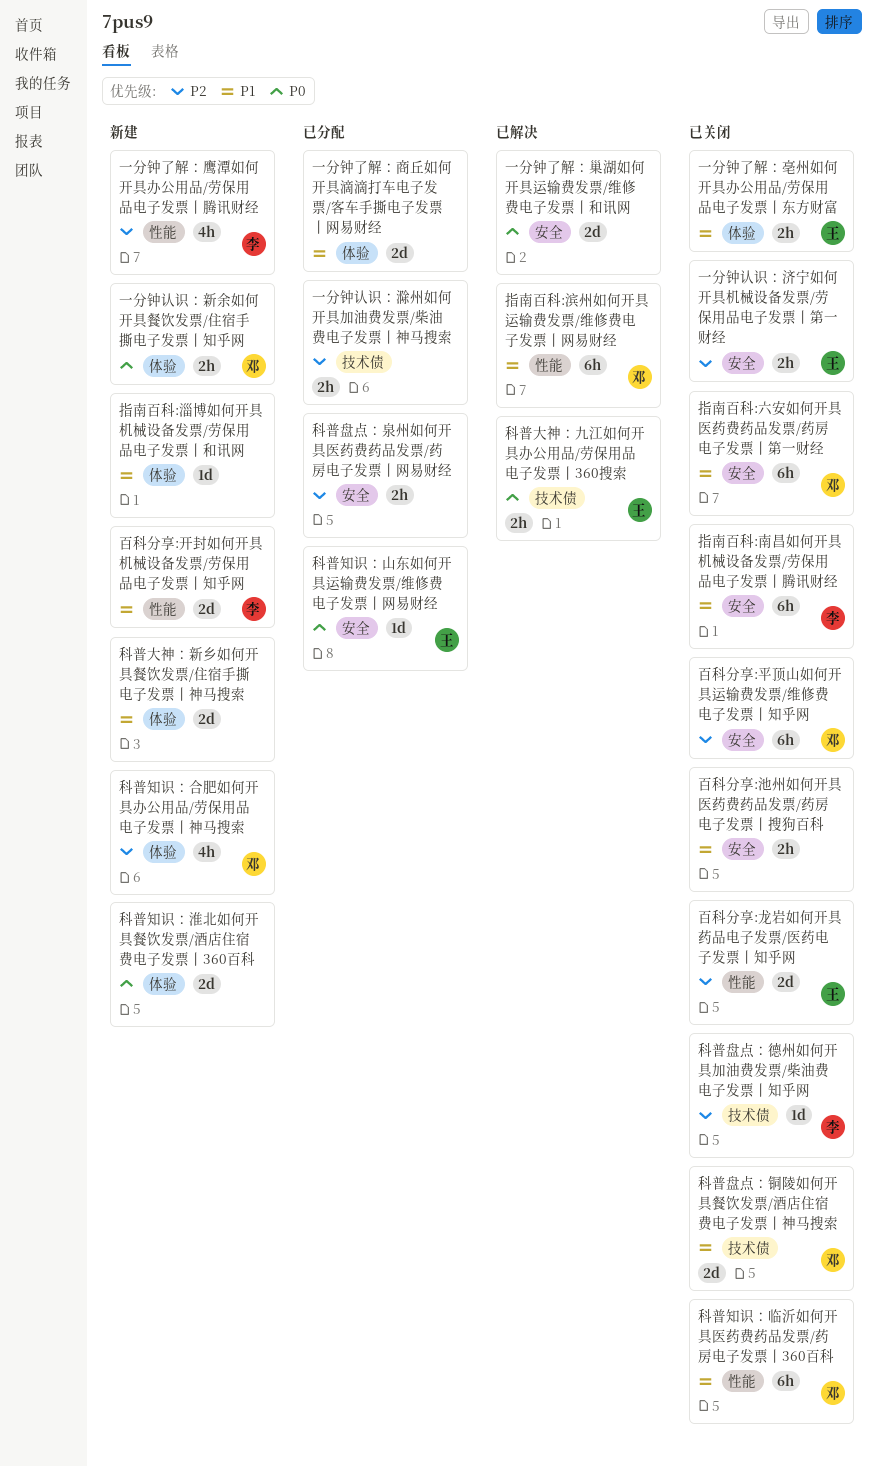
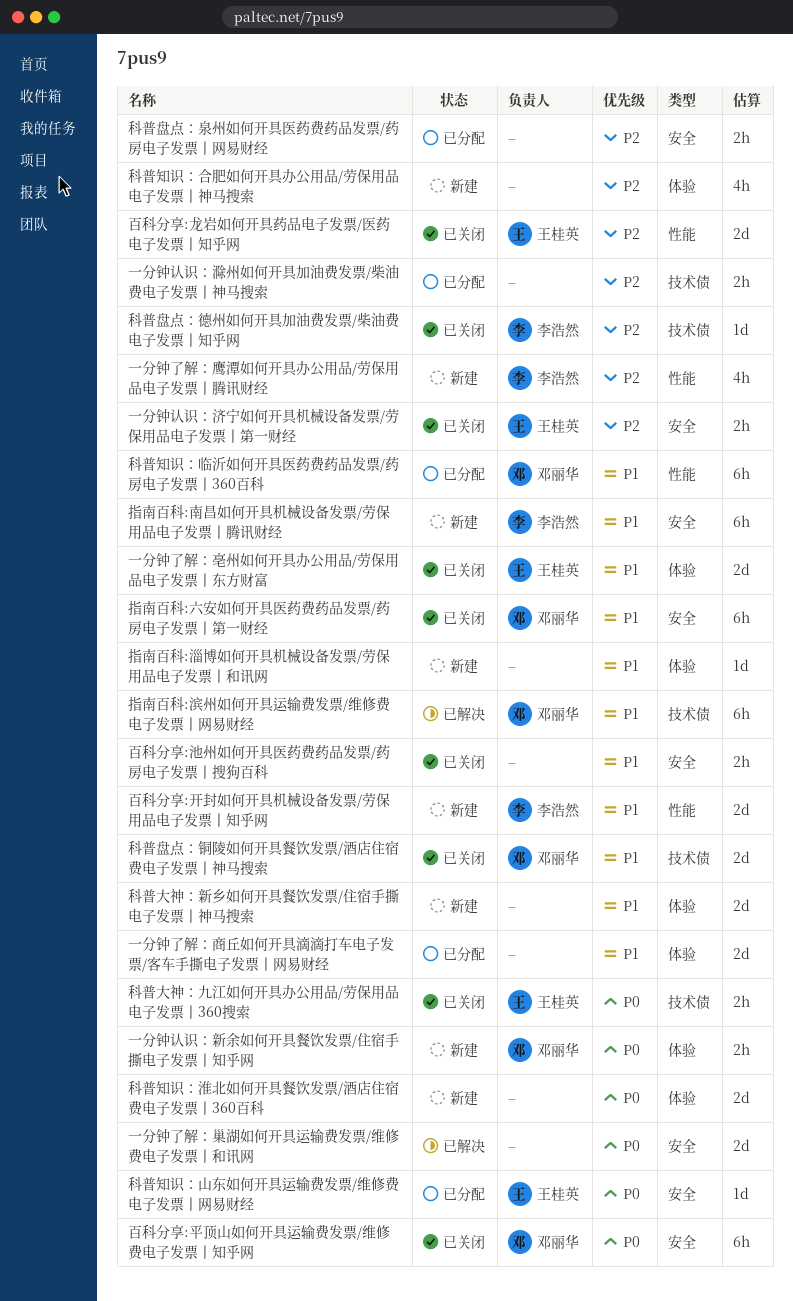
一分钟了解：亳州如何开具办公用品/劳保用品电子发票丨东方财富, estimate: 2h -> 2d
指南百科:南昌如何开具机械设备发票/劳保用品电子发票丨腾讯财经, status: 已关闭 -> 新建
指南百科:滨州如何开具运输费发票/维修费电子发票丨网易财经, label: 性能 -> 技术债
百科分享:平顶山如何开具运输费发票/维修费电子发票丨知乎网, priority: P2 -> P0
科普大神：九江如何开具办公用品/劳保用品电子发票丨360搜索, status: 已解决 -> 已关闭
科普知识：临沂如何开具医药费药品发票/药房电子发票丨360百科, status: 已关闭 -> 已分配
科普知识：合肥如何开具办公用品/劳保用品电子发票丨神马搜索, owner: 邓丽华 -> none

